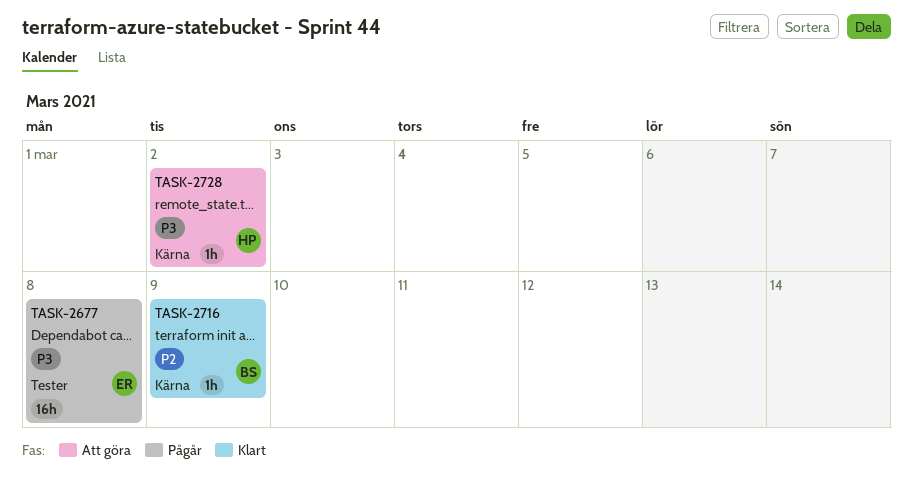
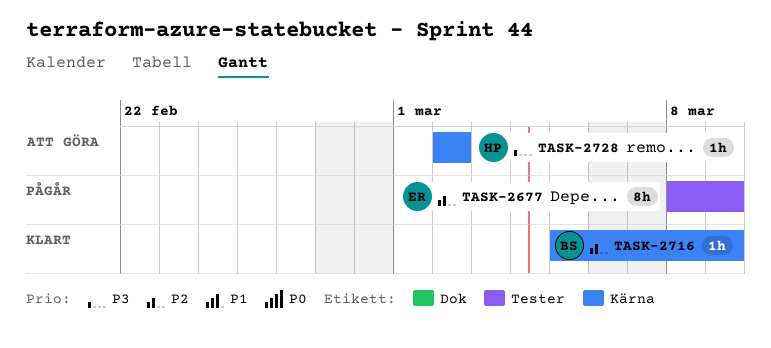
TASK-2677, priority: P3 -> P2
TASK-2677, estimate: 16h -> 8h
TASK-2677, due: Mar 8 -> Mar 9

